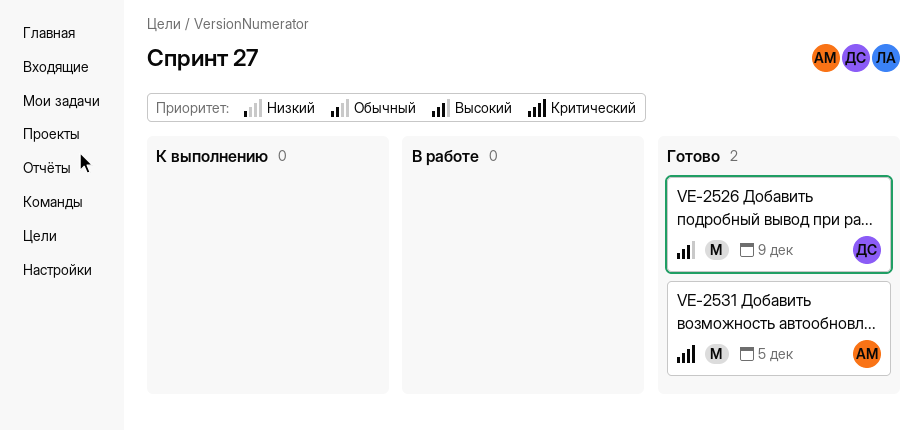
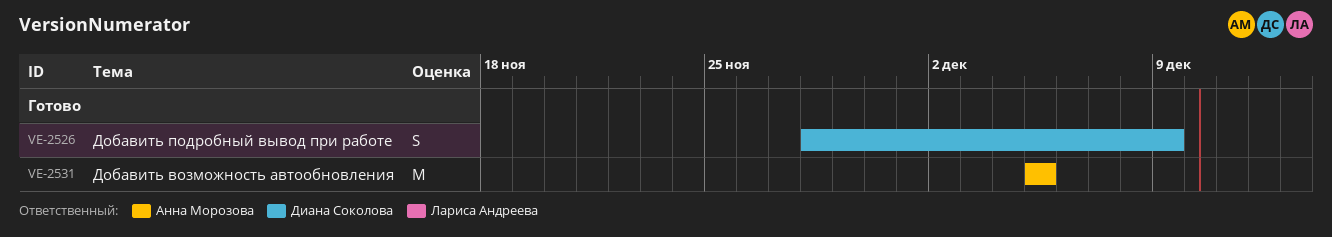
VE-2526, estimate: M -> S

